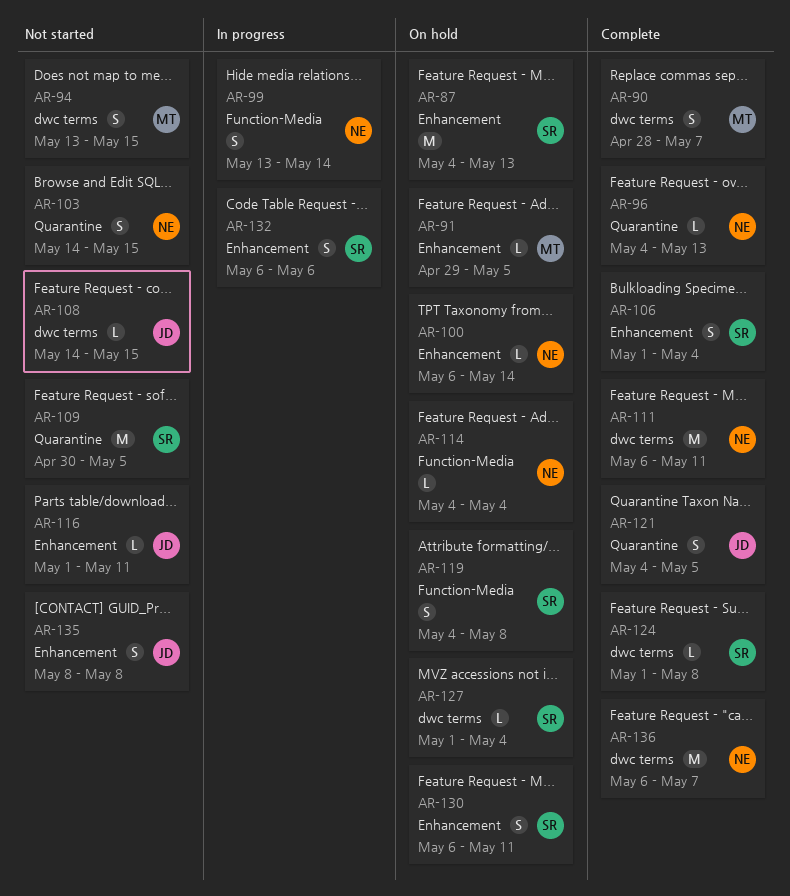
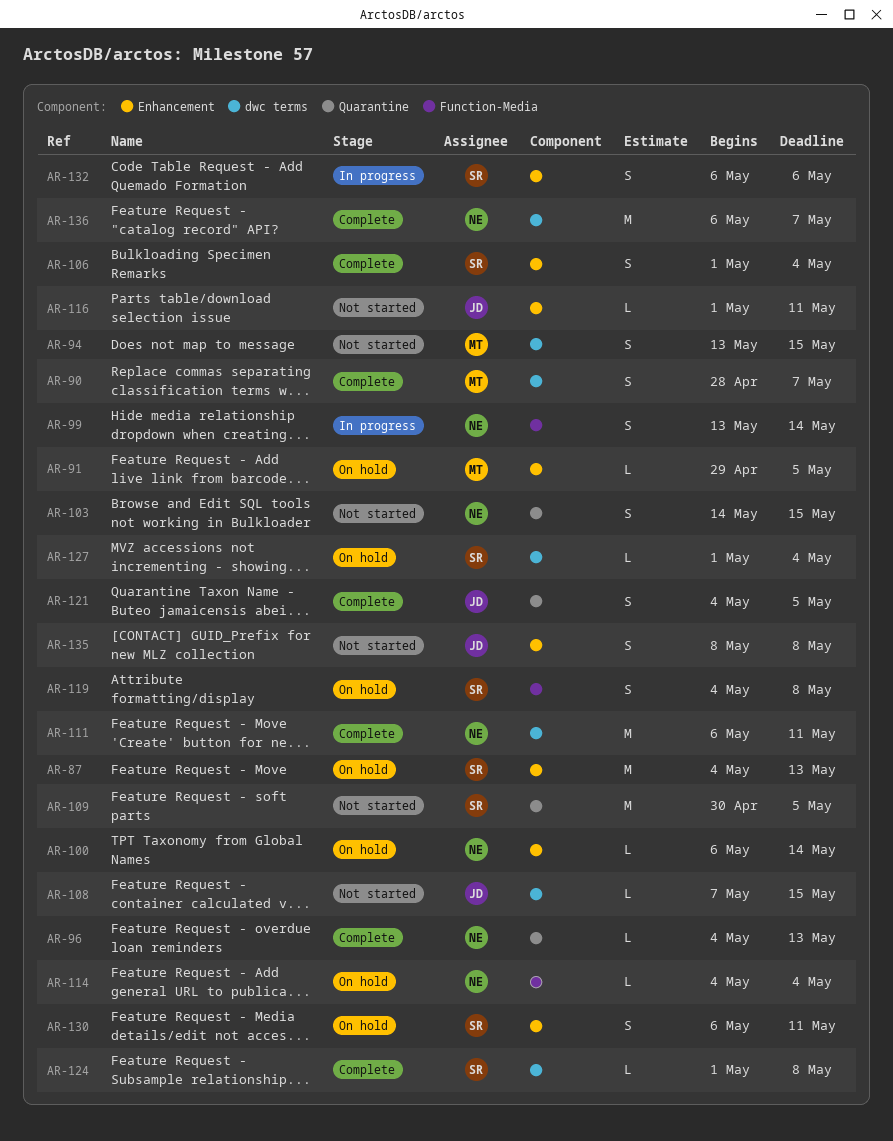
AR-108, start: May 14 -> May 7

